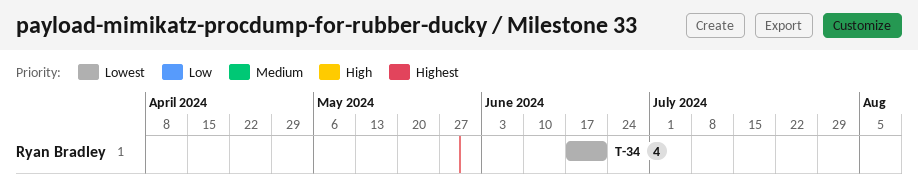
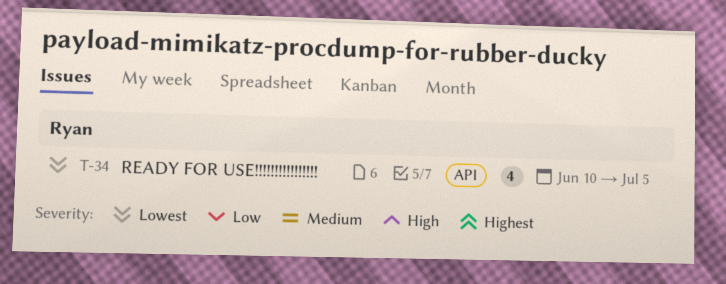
T-34, start: Jun 17 -> Jun 10
T-34, due: Jun 21 -> Jul 5

